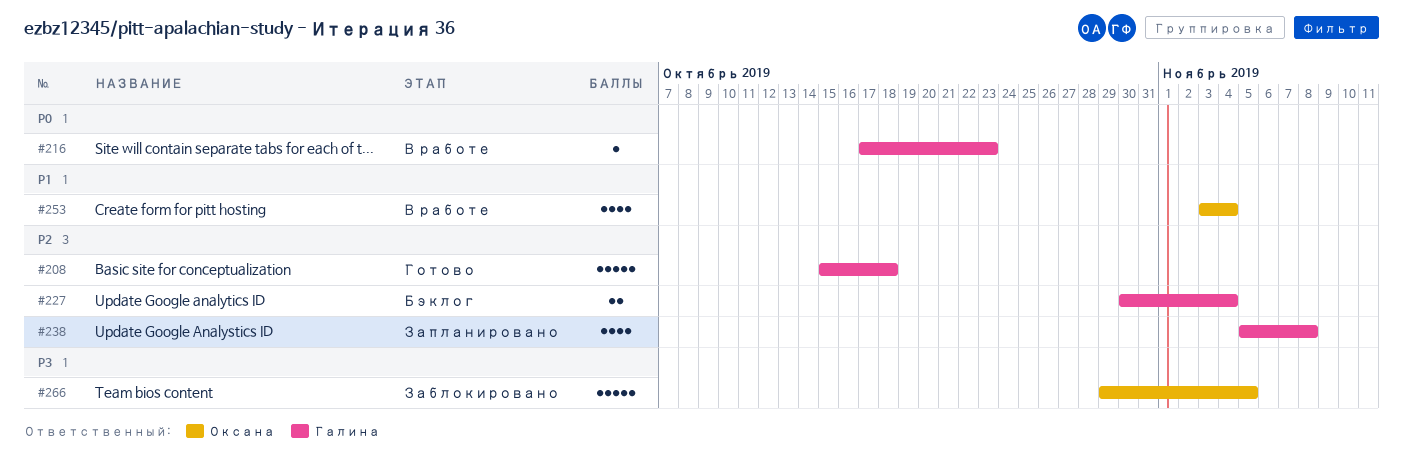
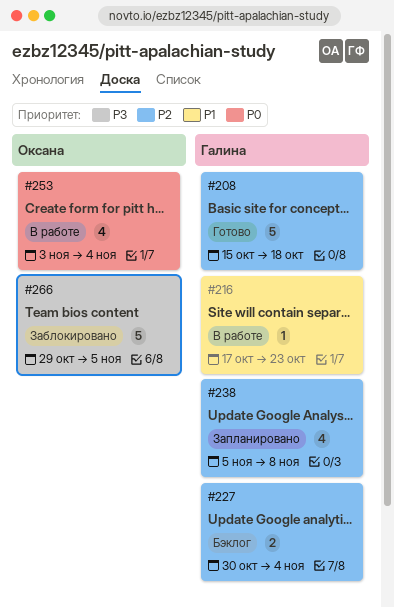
#216, priority: P0 -> P1
#253, priority: P1 -> P0

